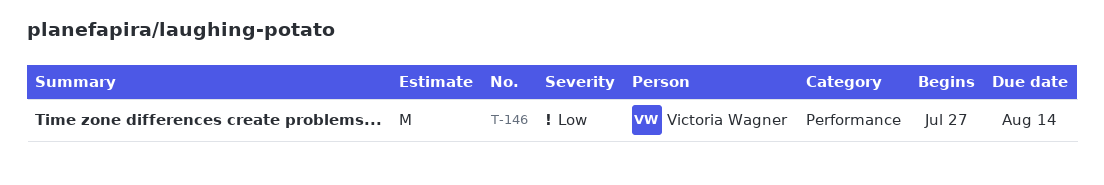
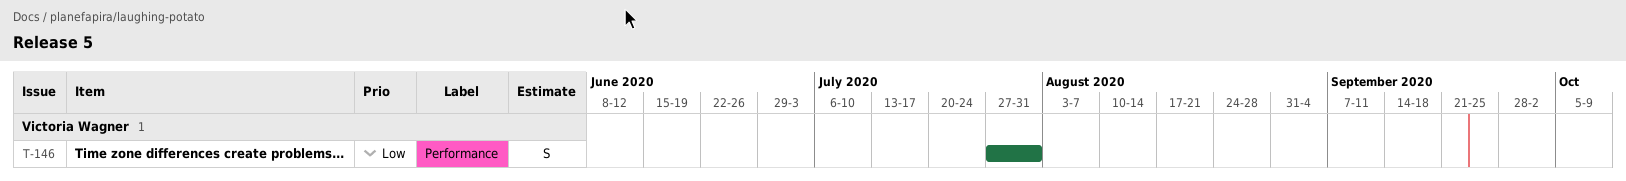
T-146, estimate: M -> S
T-146, due: Aug 14 -> Jul 31

